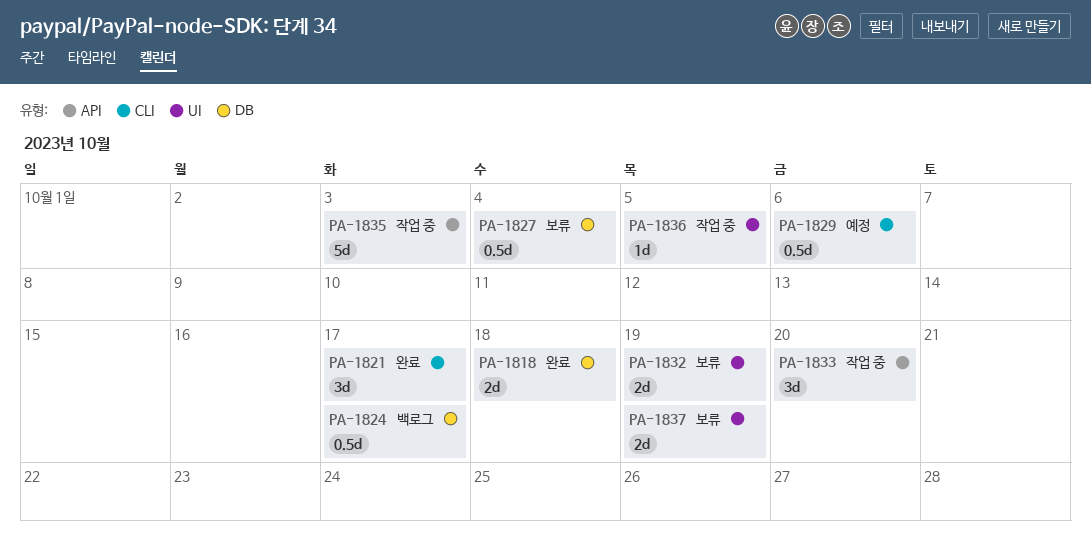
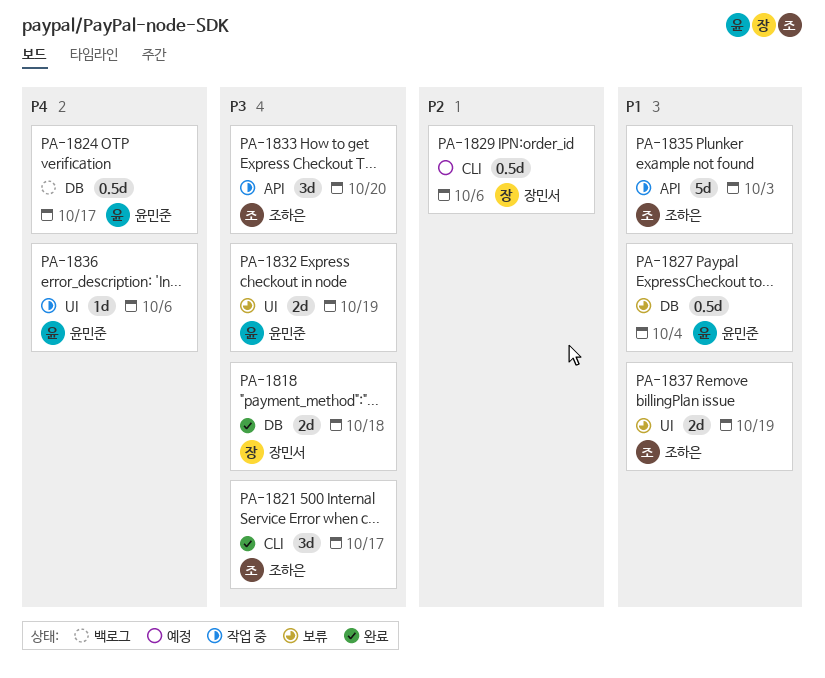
PA-1836, due: Oct 5 -> Oct 6

